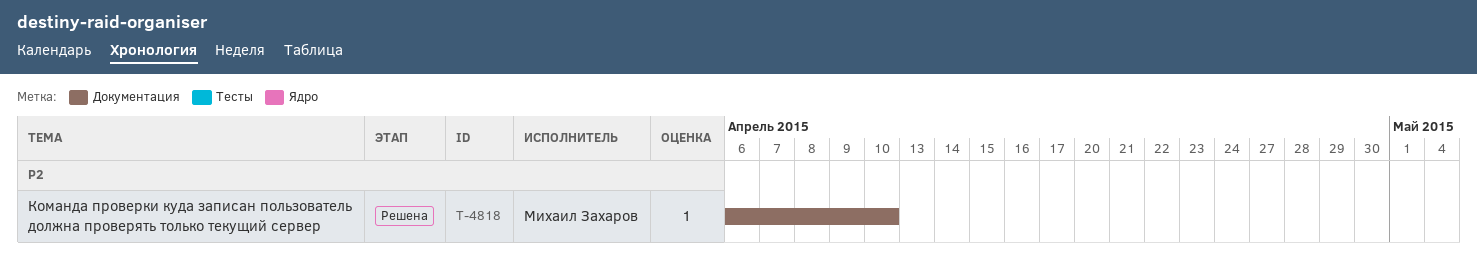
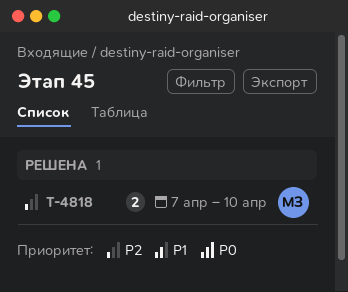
T-4818, estimate: 1 -> 2
T-4818, start: Apr 6 -> Apr 7

